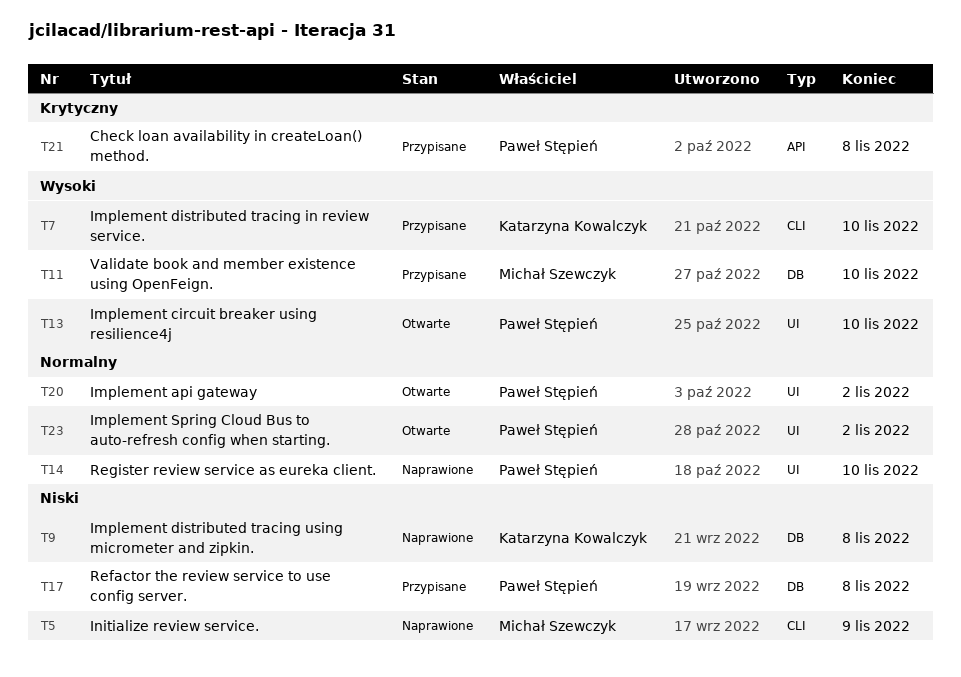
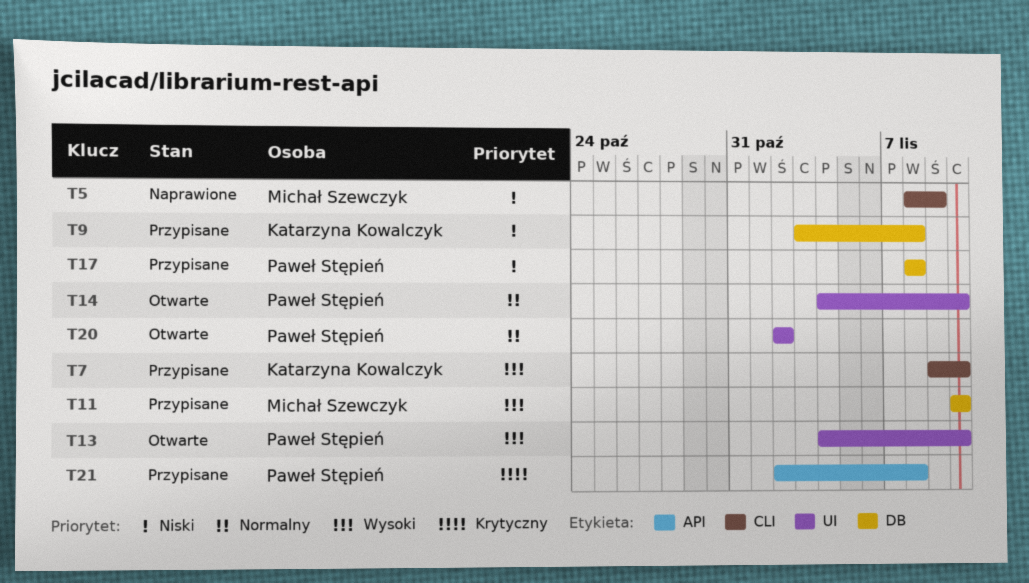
T9, status: Naprawione -> Przypisane
T14, status: Naprawione -> Otwarte
T23: present -> none

